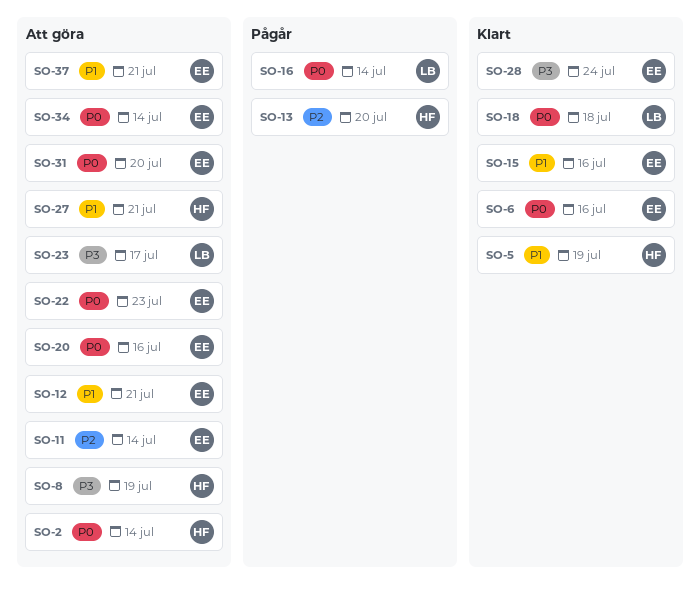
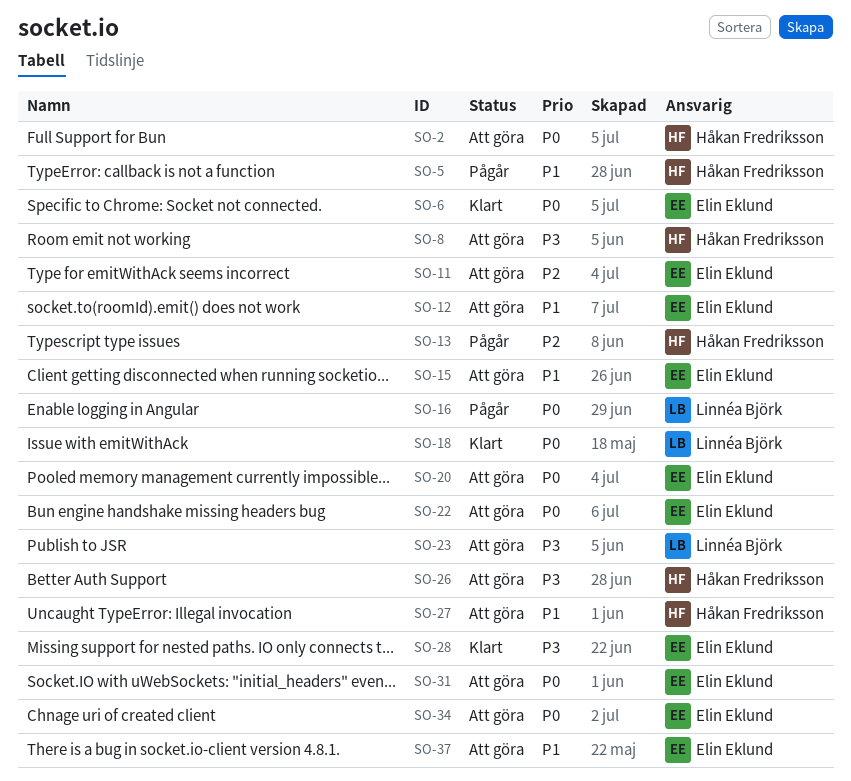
SO-5, status: Klart -> Pågår
SO-15, status: Klart -> Att göra
SO-26: none -> present

